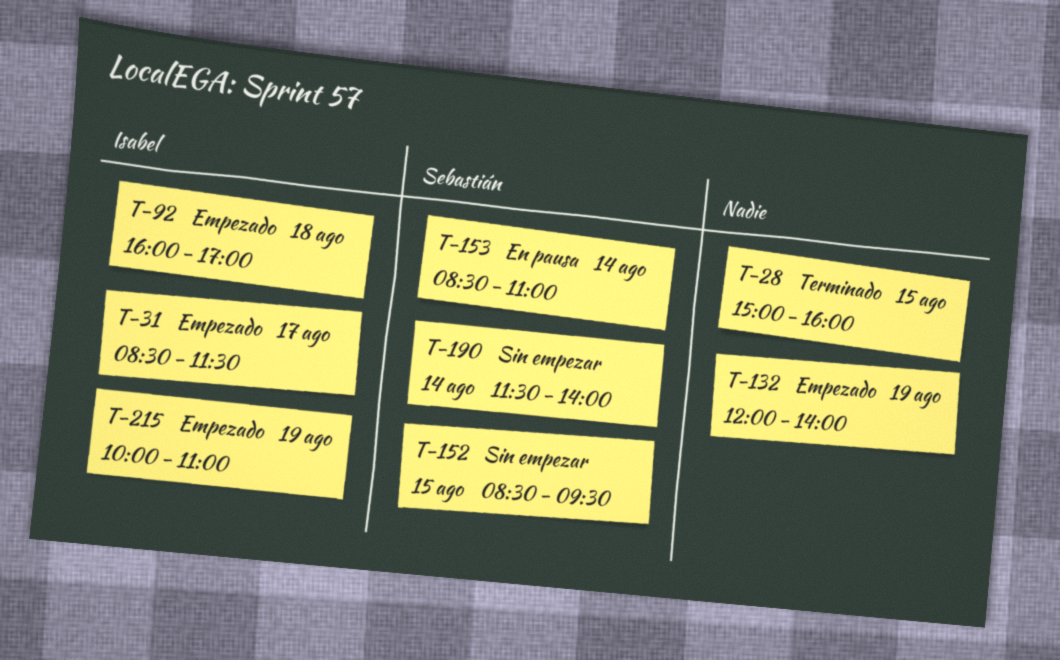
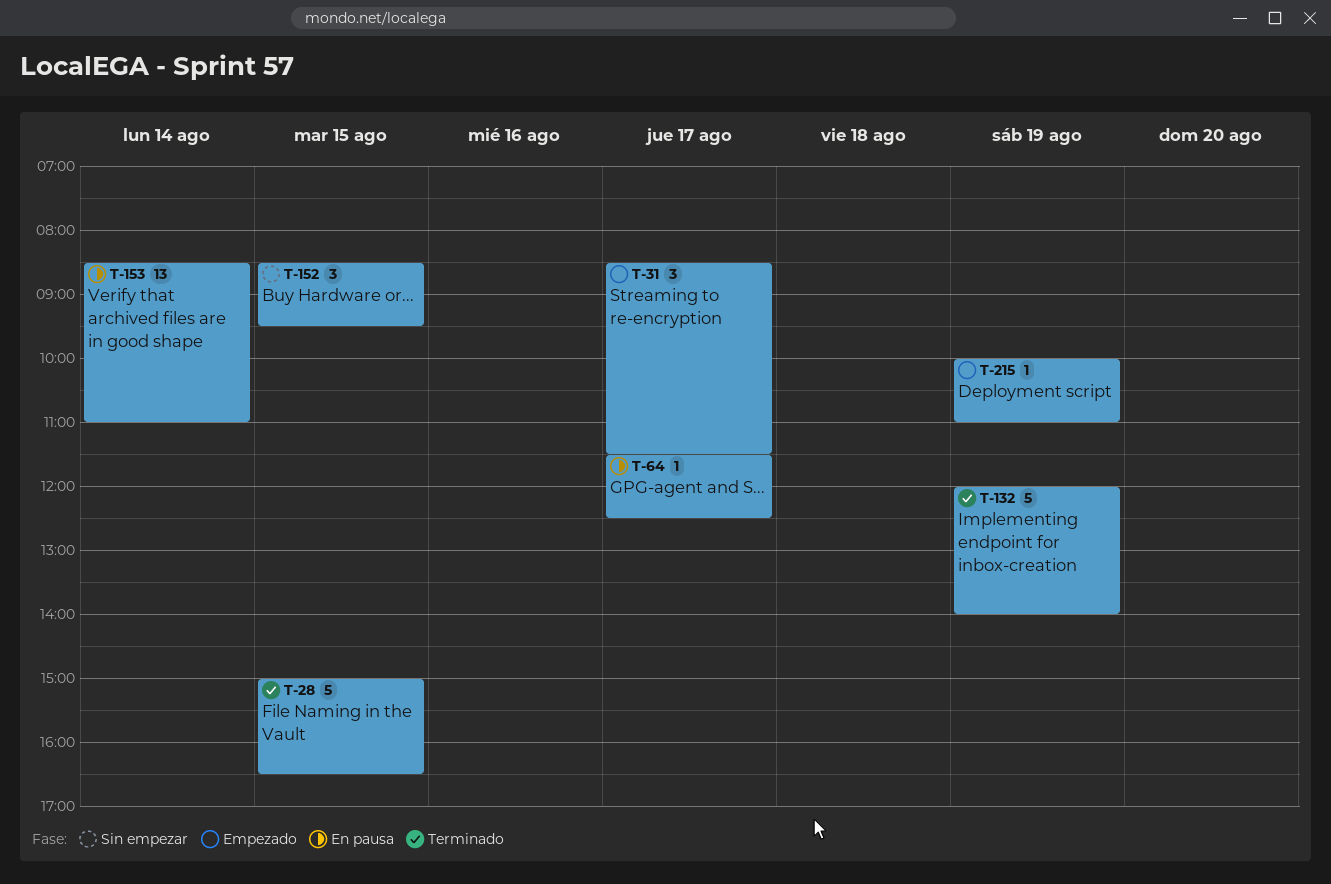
T-28, ends: 16:00 -> 16:30
T-64: none -> present
T-92: present -> none
T-132, status: Empezado -> Terminado
T-190: present -> none

